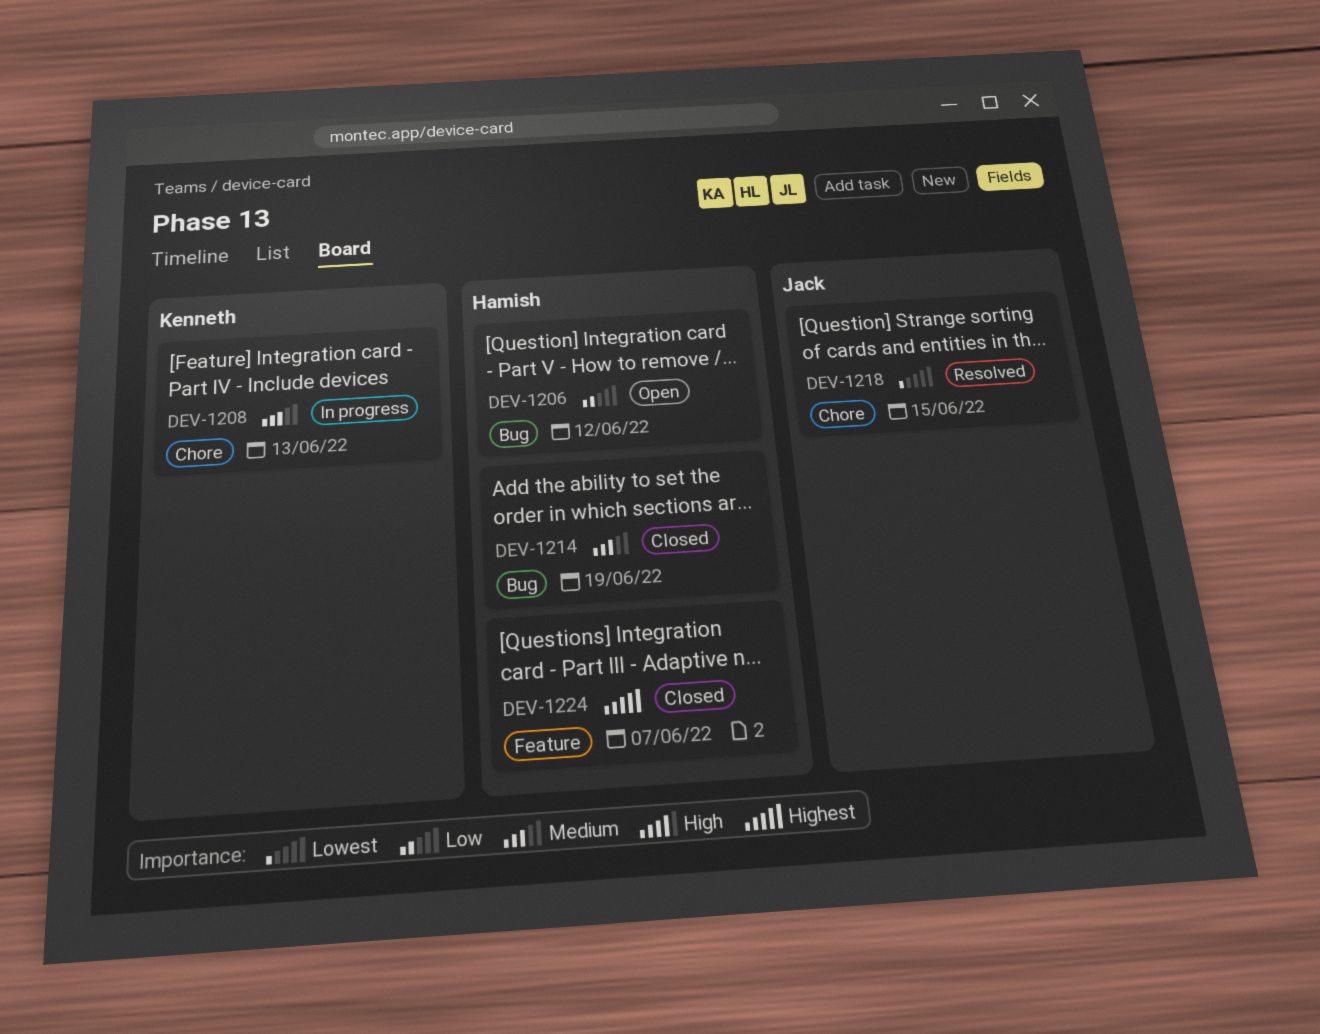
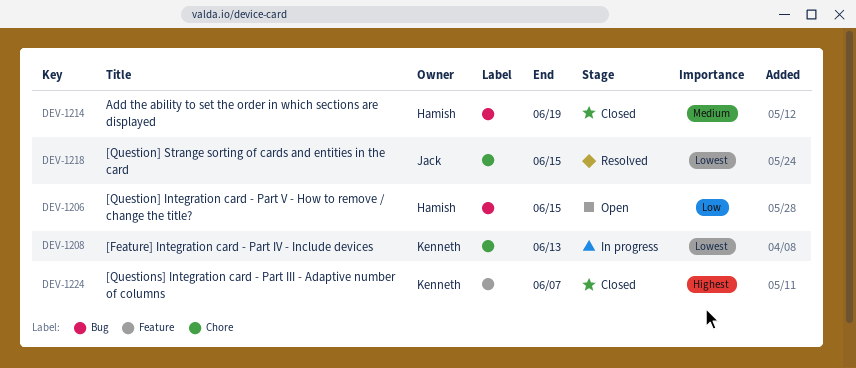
DEV-1206, due: Jun 12 -> Jun 15
DEV-1208, priority: Medium -> Lowest
DEV-1224, owner: Hamish -> Kenneth

